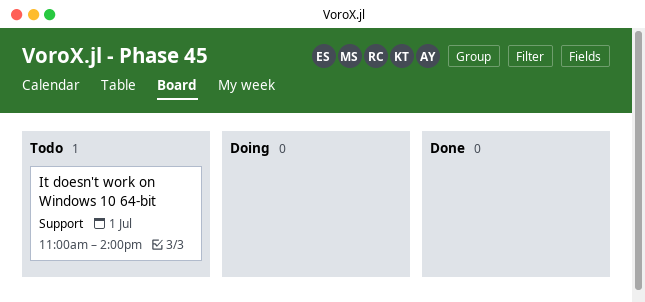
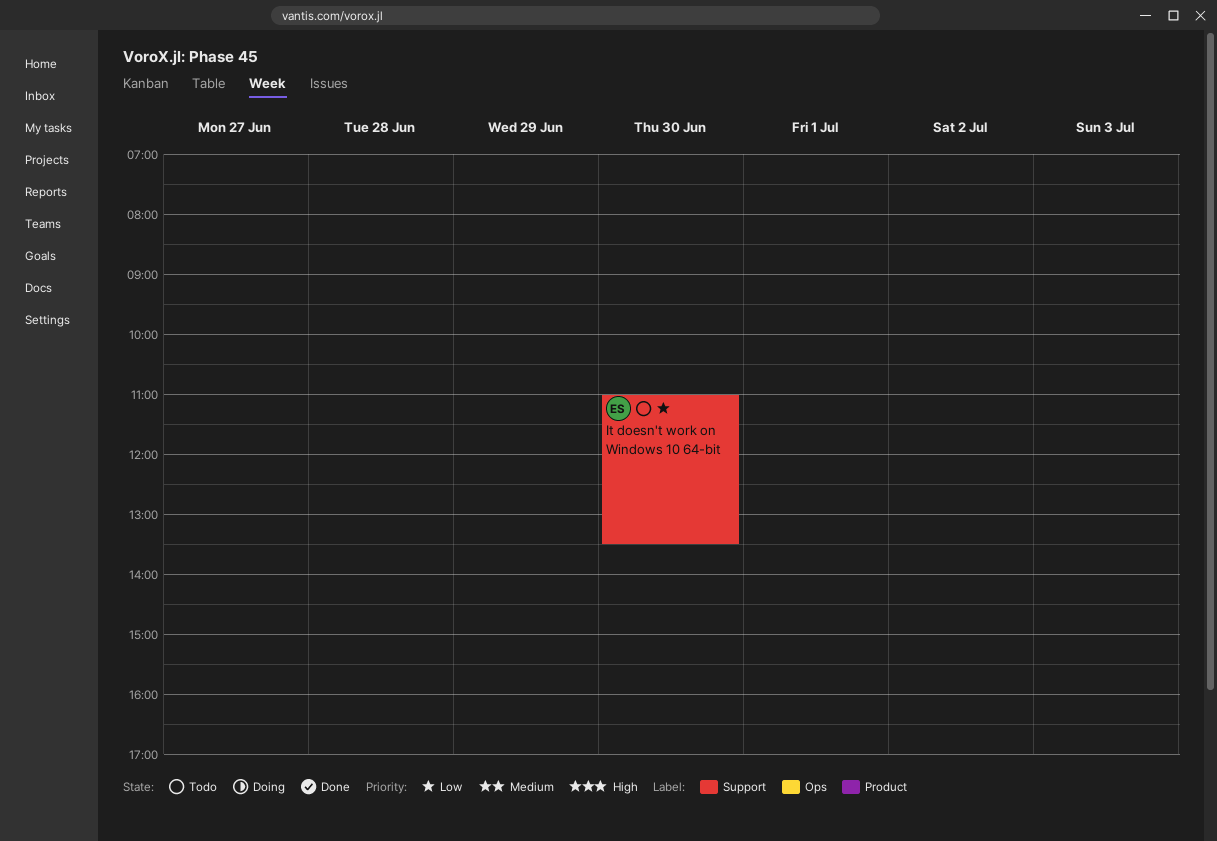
It doesn't work on Windows 10 64-bit, day: Jul 1 -> Jun 30
It doesn't work on Windows 10 64-bit, ends: 14:00 -> 13:30

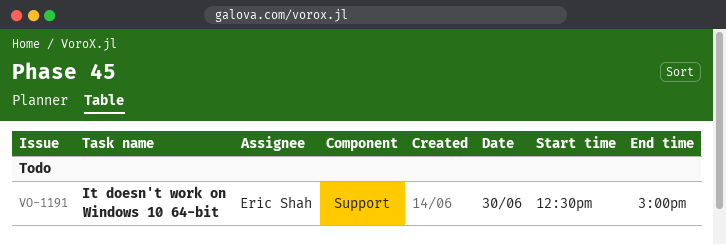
It doesn't work on Windows 10 64-bit, begins: 11:00 -> 12:30
It doesn't work on Windows 10 64-bit, ends: 13:30 -> 15:00

